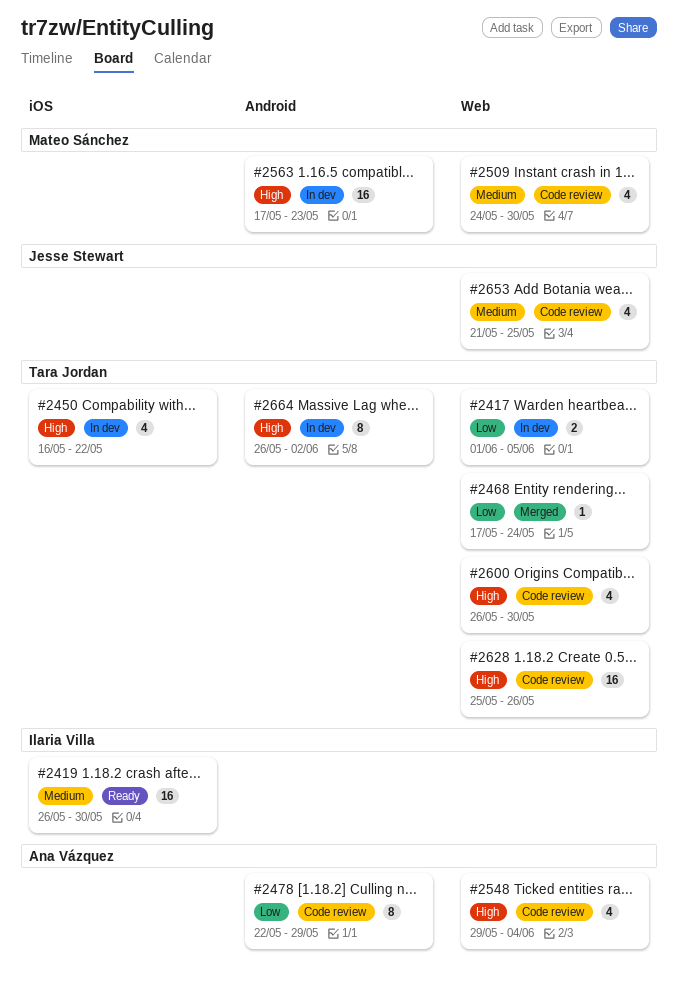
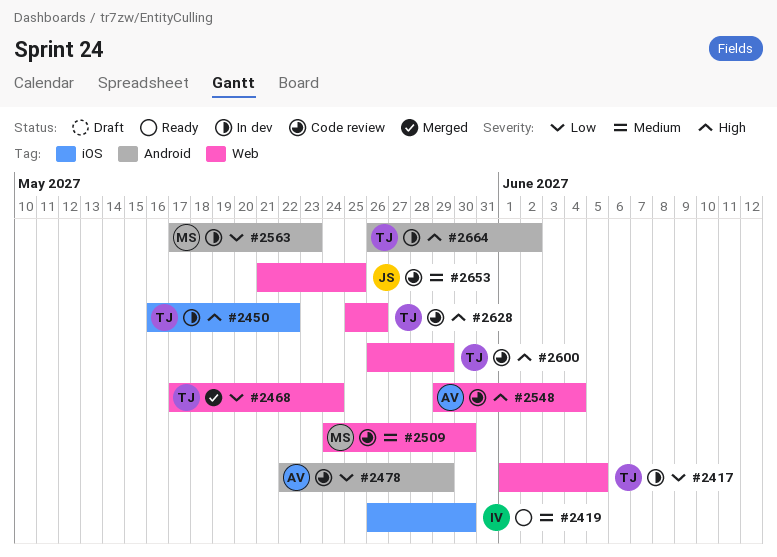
#2563, priority: High -> Low
#2600, due: May 30 -> May 29

